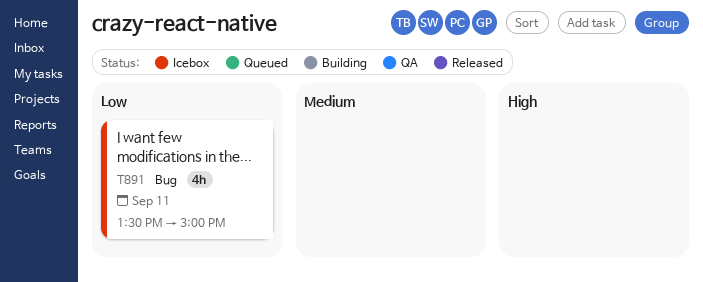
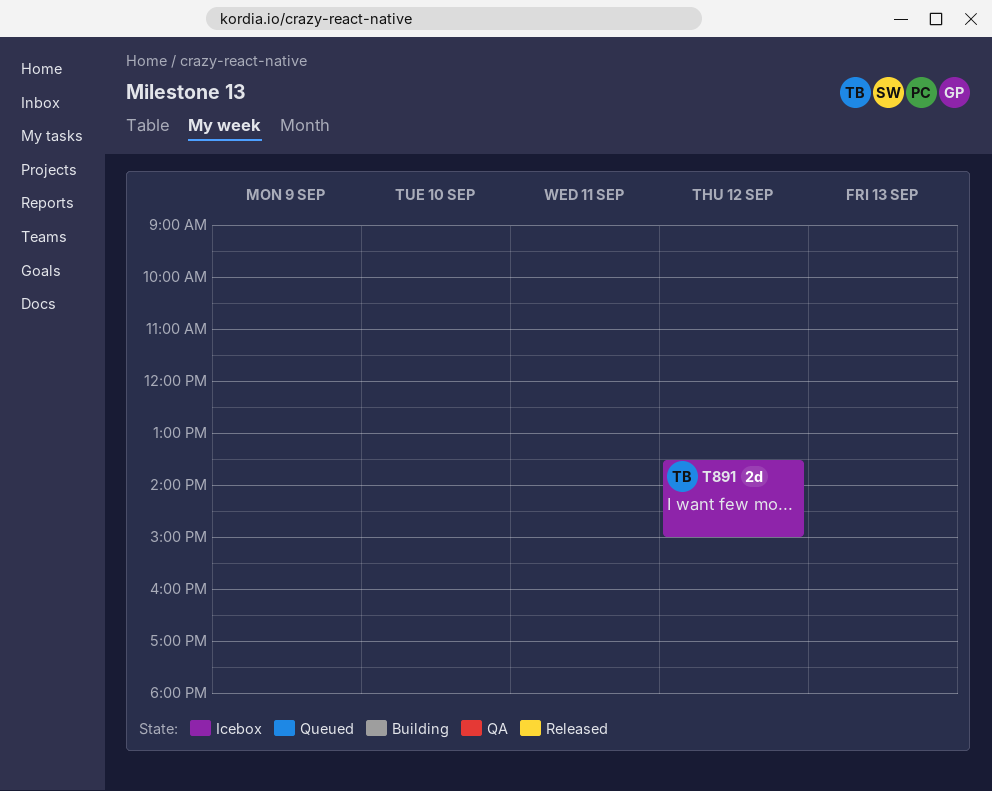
T891, estimate: 4h -> 2d
T891, day: Sep 11 -> Sep 12

